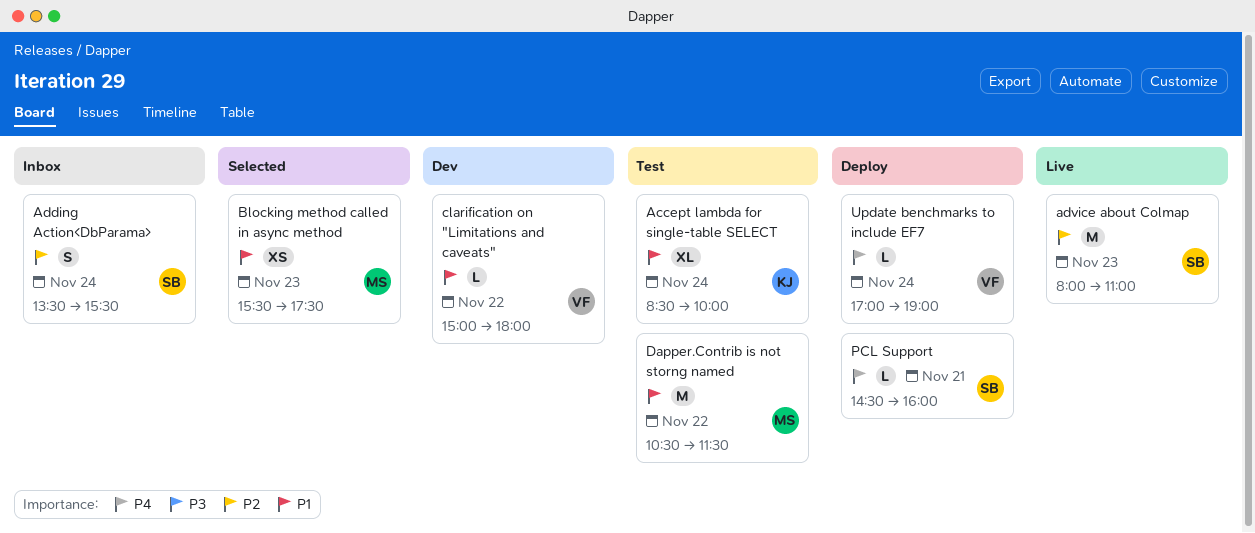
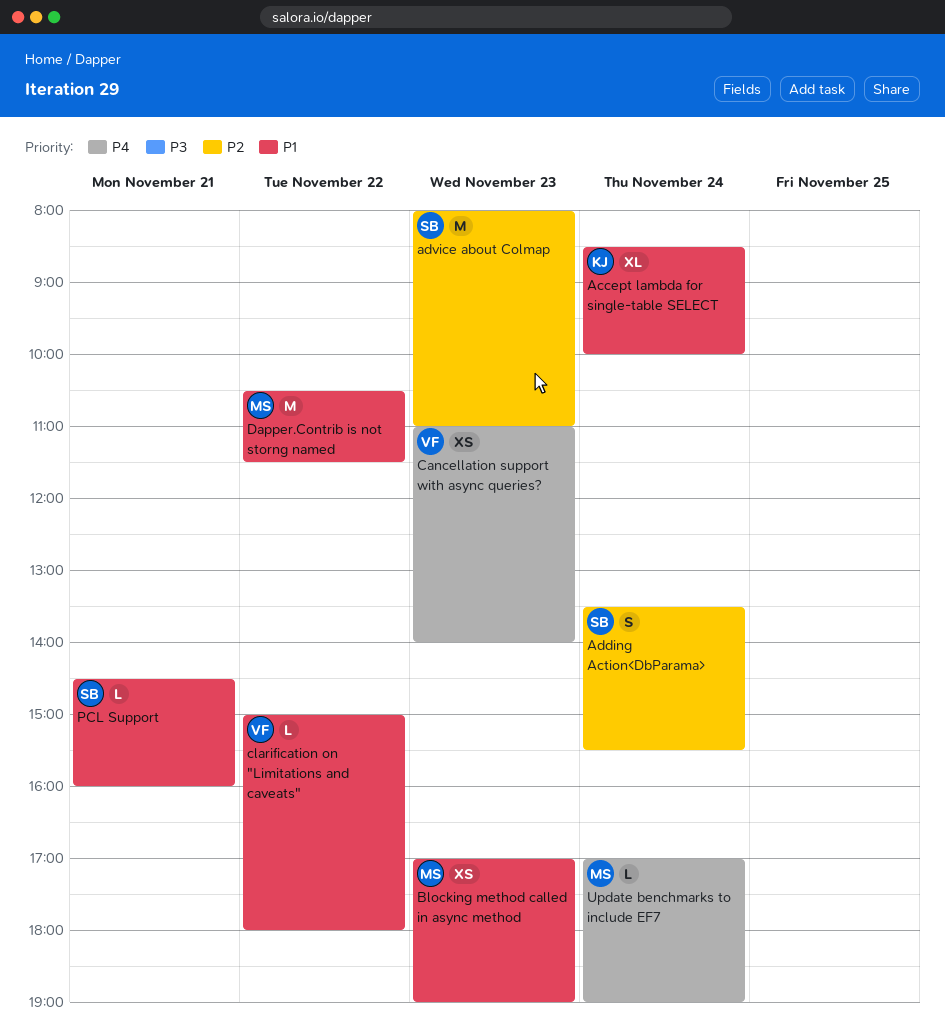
Blocking method called in async method, begins: 15:30 -> 17:00
Blocking method called in async method, ends: 17:30 -> 19:00
Cancellation support with async queries?: none -> present
PCL Support, priority: P4 -> P1
Update benchmarks to include EF7, owner: VF -> MS

